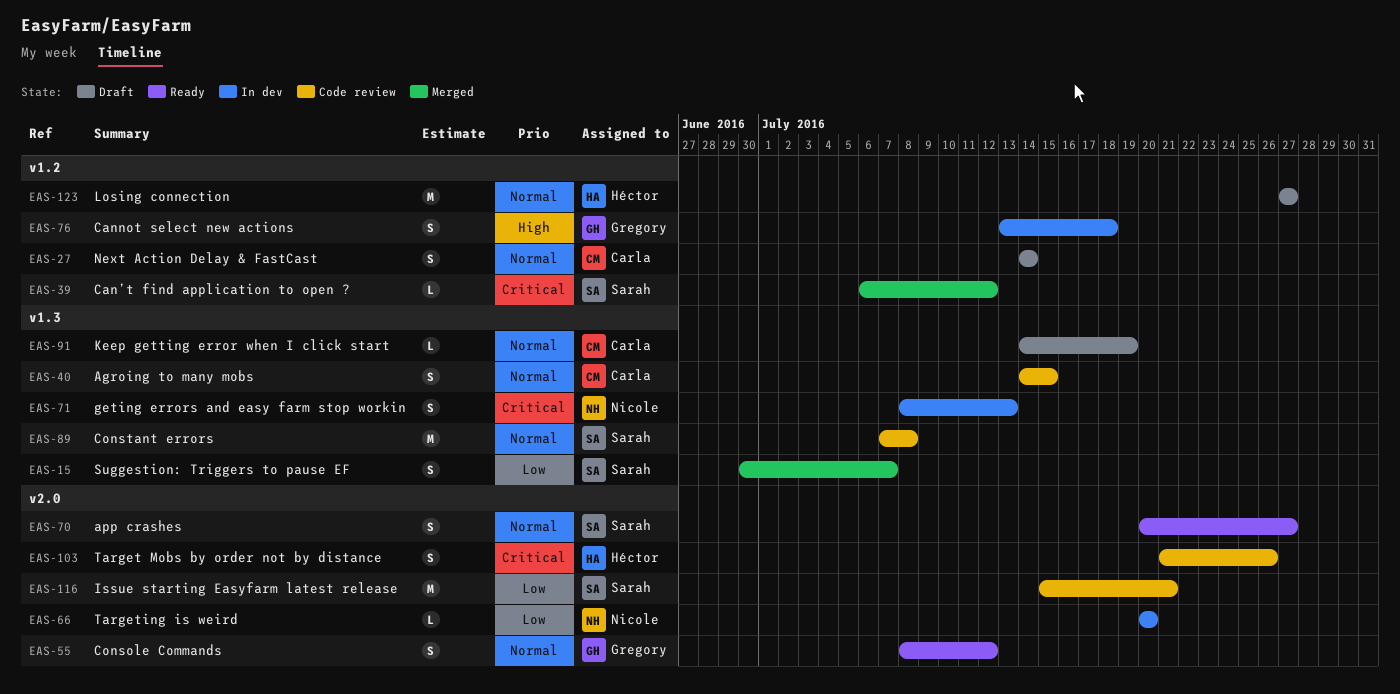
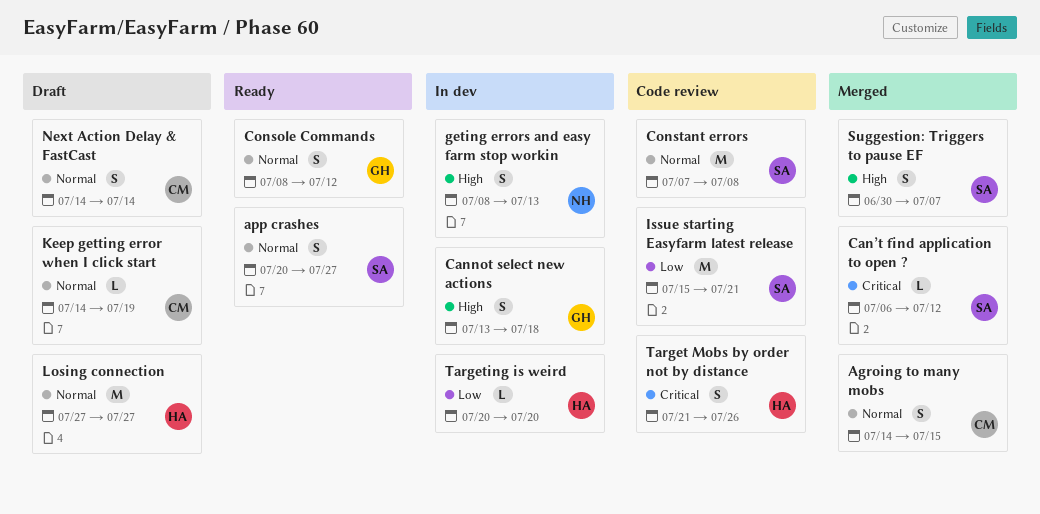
Agroing to many mobs, status: Code review -> Merged
geting errors and easy farm stop workin, priority: Critical -> High
Suggestion: Triggers to pause EF, priority: Low -> High
Targeting is weird, owner: Nicole -> Héctor

